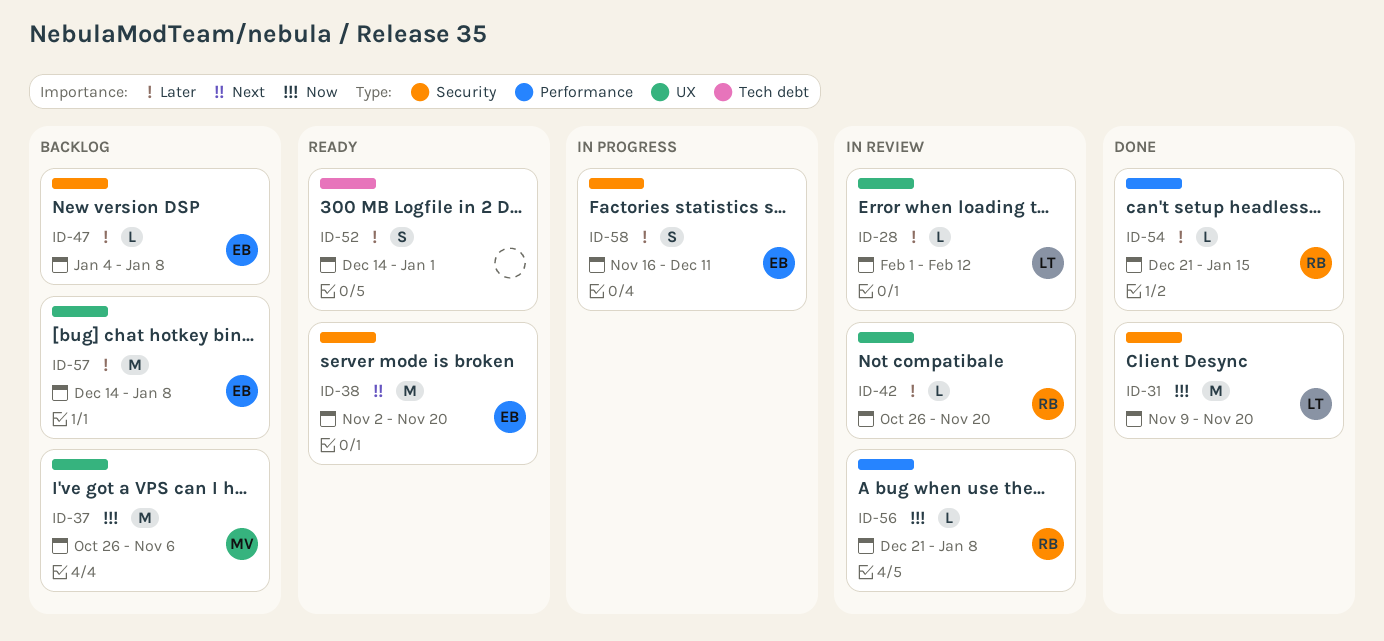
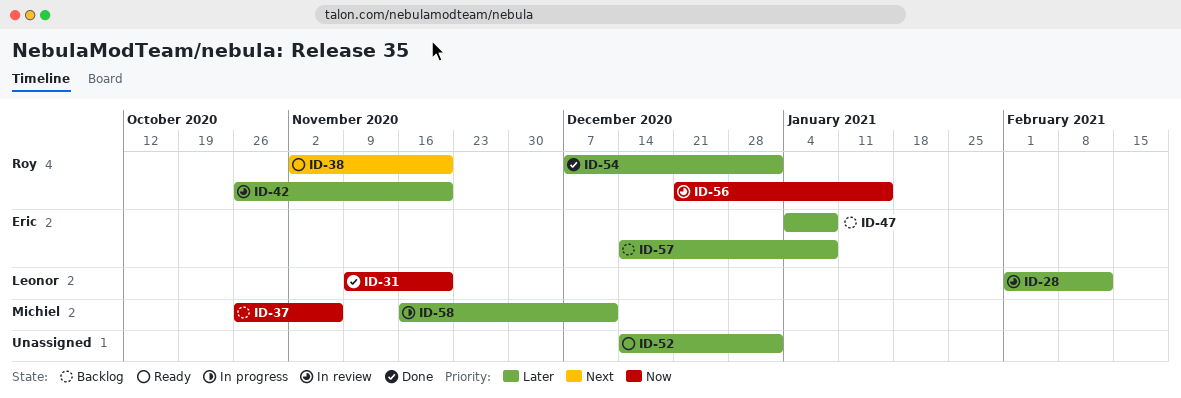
ID-38, owner: Eric -> Roy
ID-54, start: Dec 21 -> Dec 7
ID-54, due: Jan 15 -> Jan 1
ID-56, due: Jan 8 -> Jan 15
ID-58, owner: Eric -> Michiel

